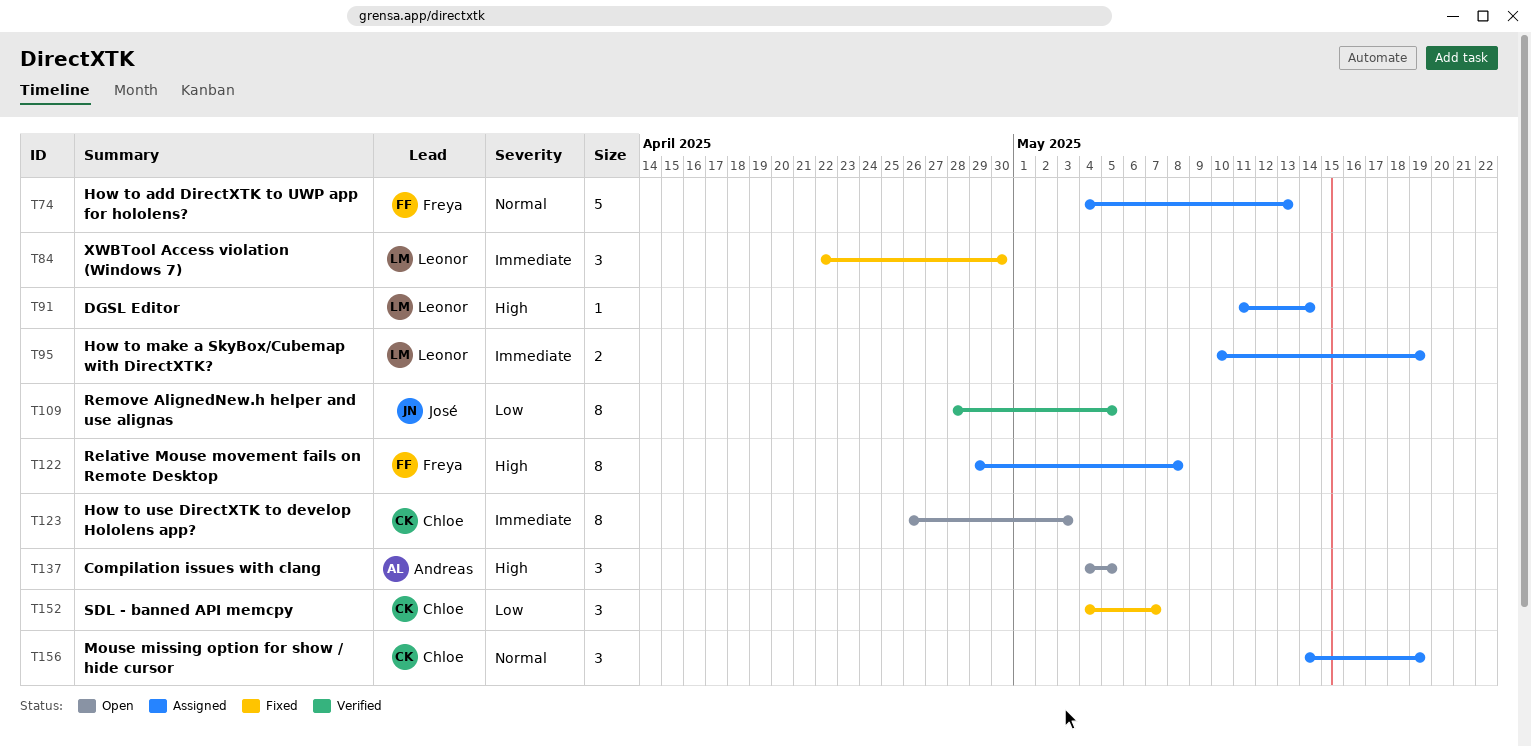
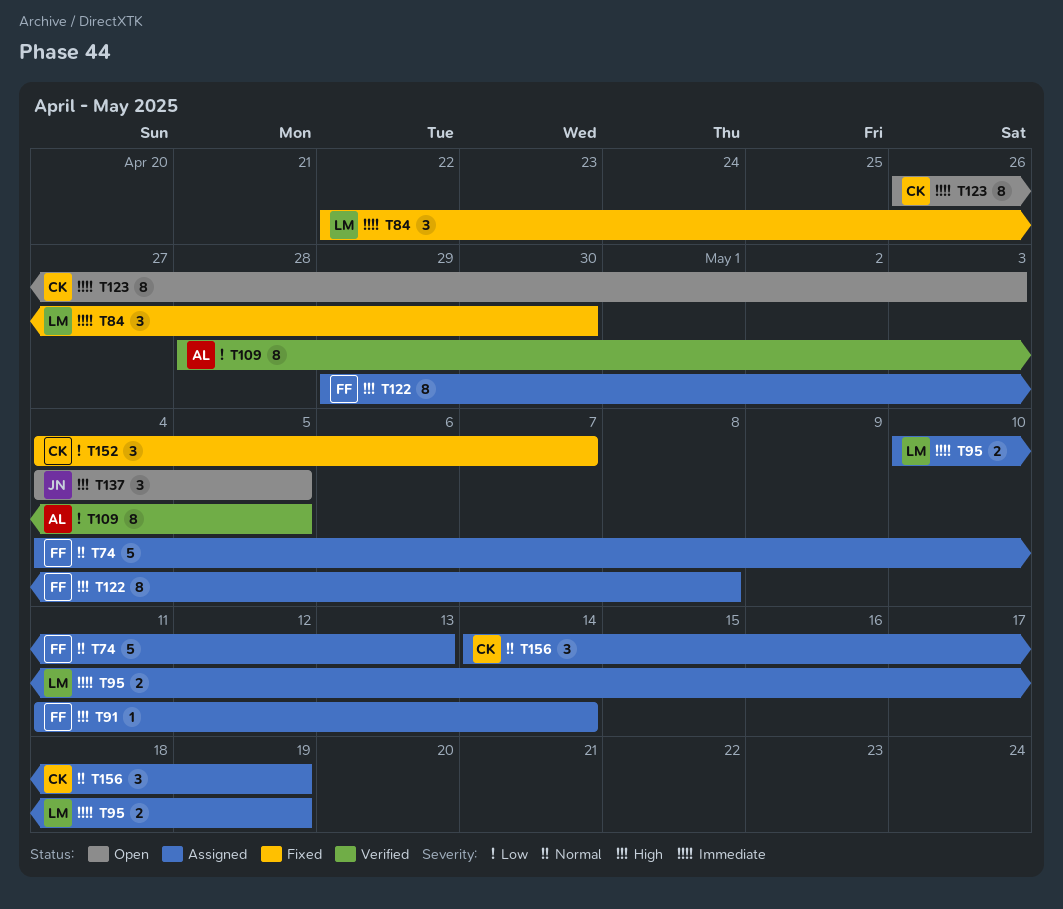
T91, owner: Leonor -> Freya
T109, owner: José -> Andreas
T137, owner: Andreas -> José

